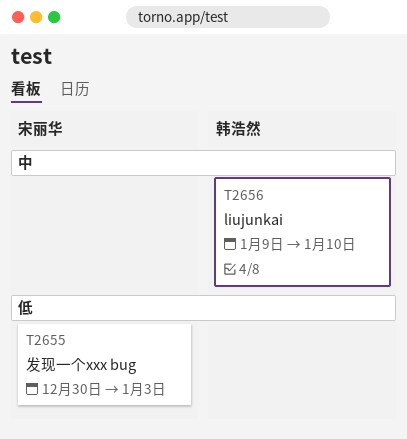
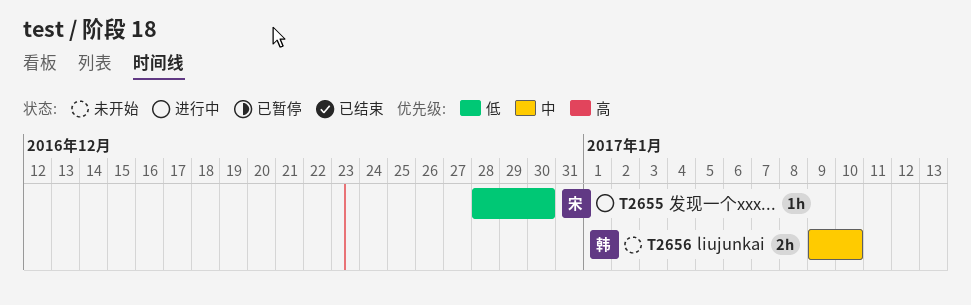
T2655, start: Dec 30 -> Dec 28
T2655, due: Jan 3 -> Dec 30

